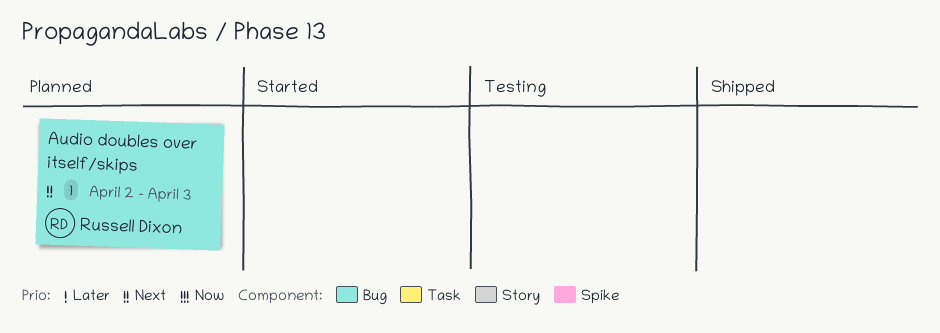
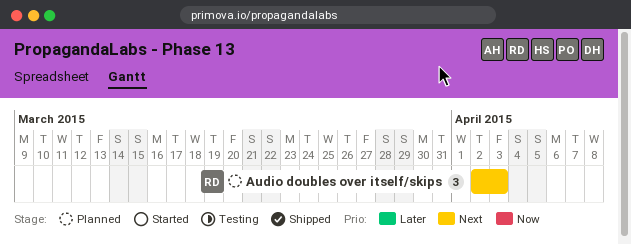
Audio doubles over itself/skips, estimate: 1 -> 3

